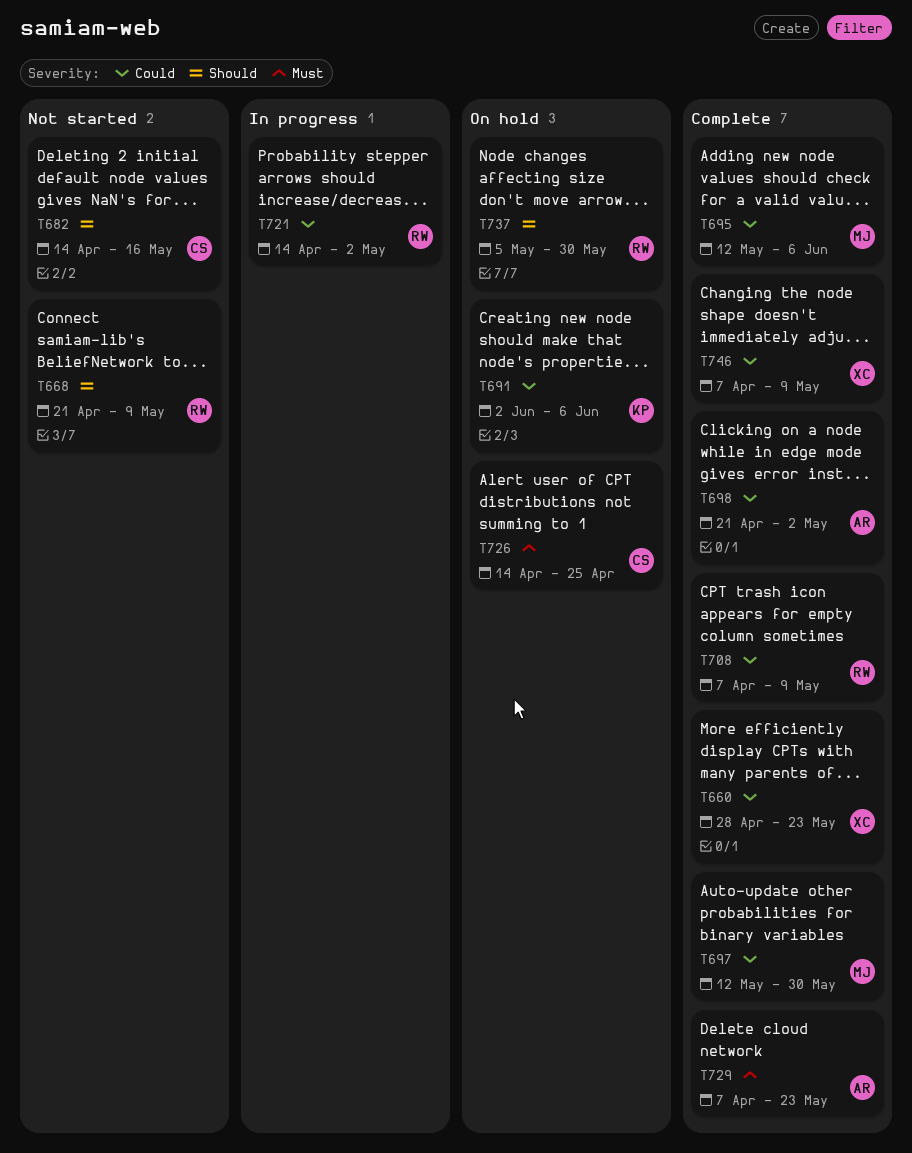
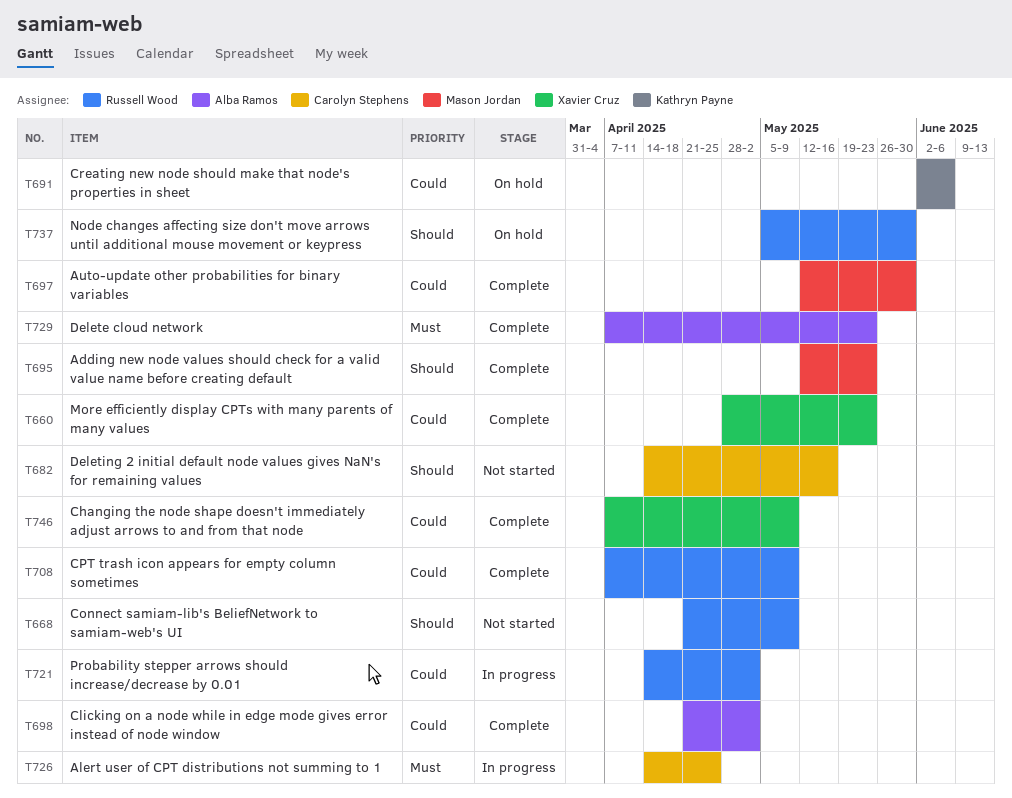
T695, priority: Could -> Should
T695, due: Jun 6 -> May 23
T726, status: On hold -> In progress

